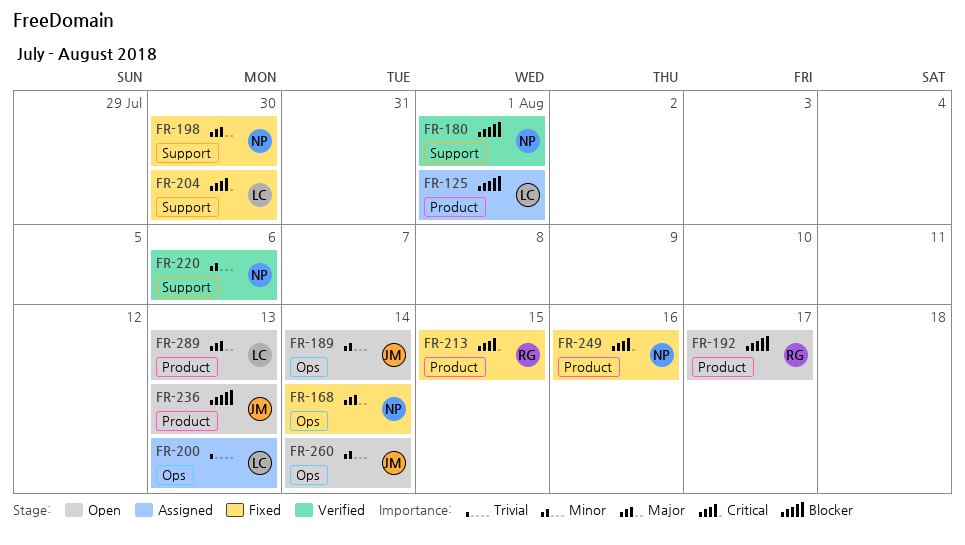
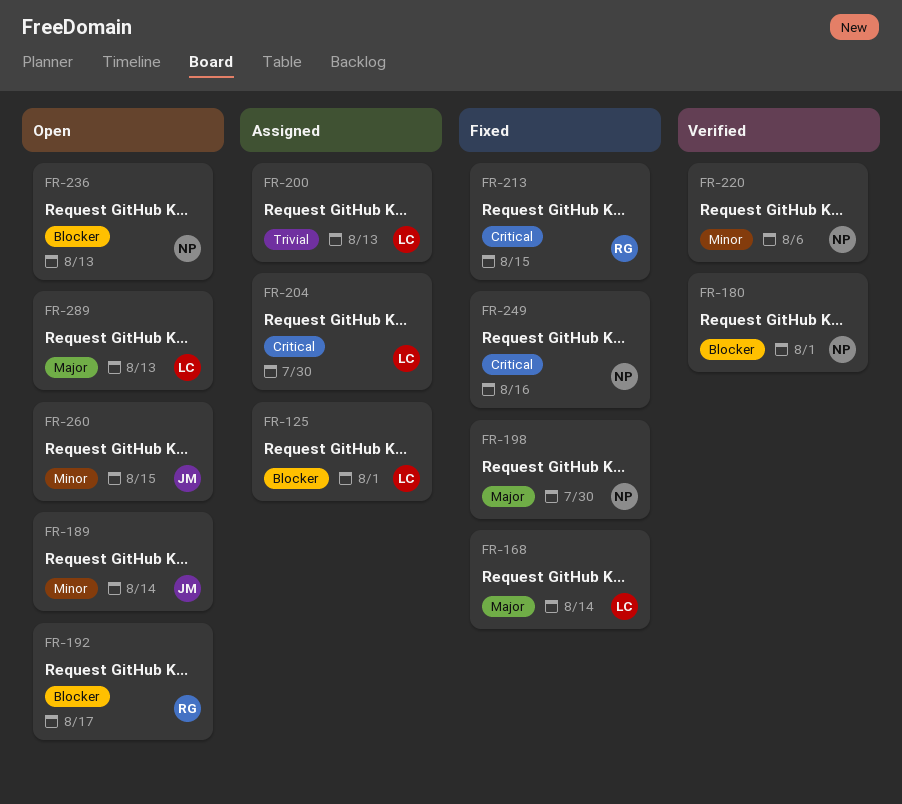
FR-168, owner: NP -> LC
FR-204, status: Fixed -> Assigned
FR-236, owner: JM -> NP
FR-260, due: Aug 14 -> Aug 15

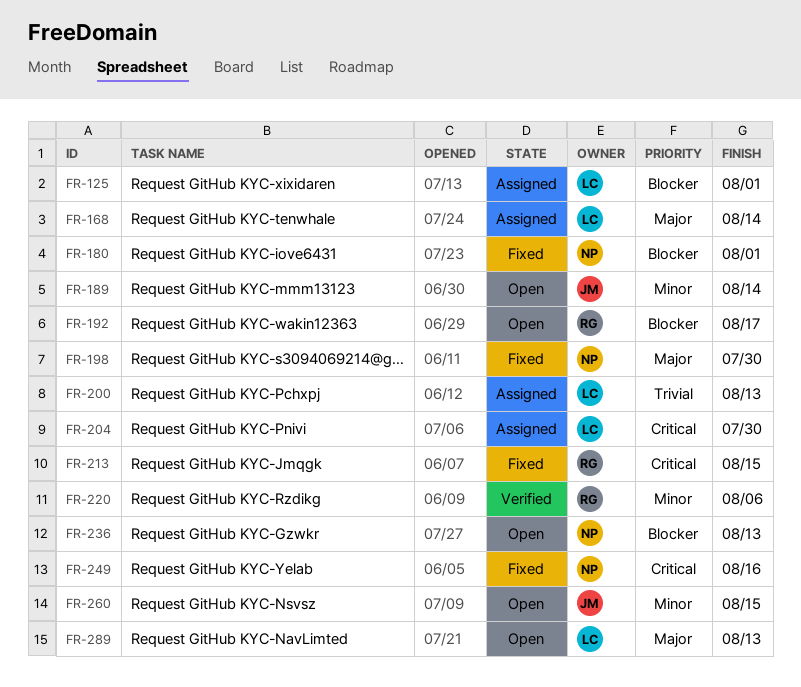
FR-168, status: Fixed -> Assigned
FR-180, status: Verified -> Fixed
FR-220, owner: NP -> RG

